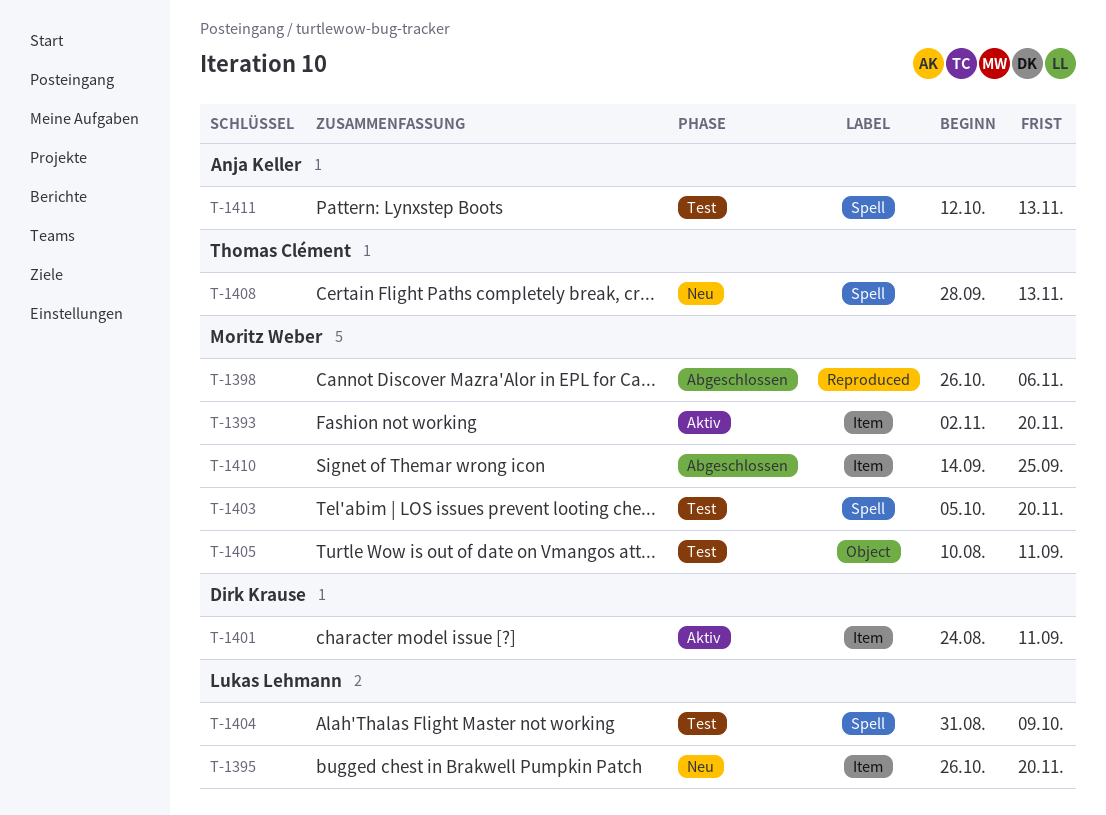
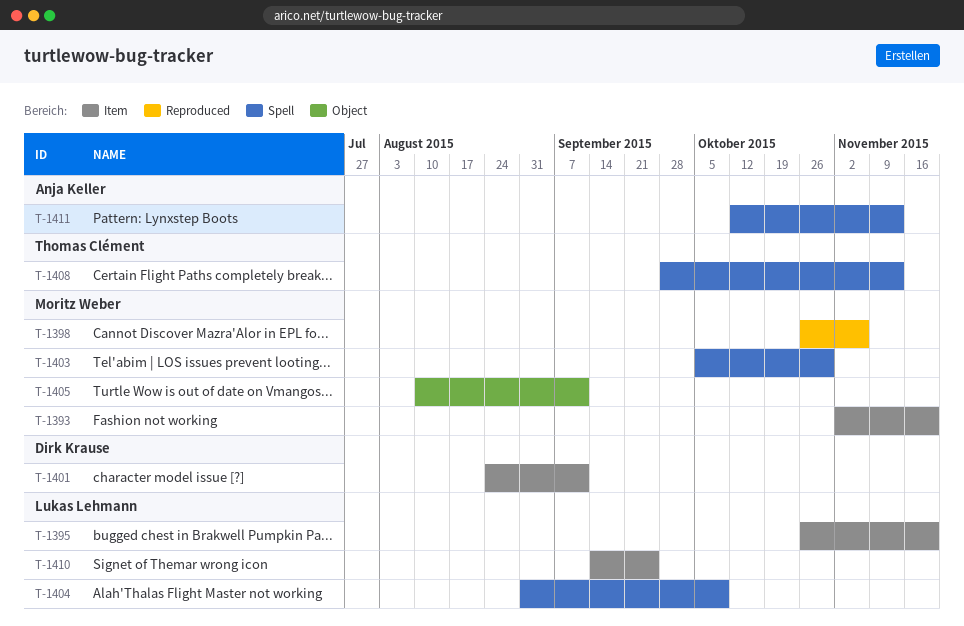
T-1403, due: Nov 20 -> Oct 30
T-1410, owner: Moritz Weber -> Lukas Lehmann

